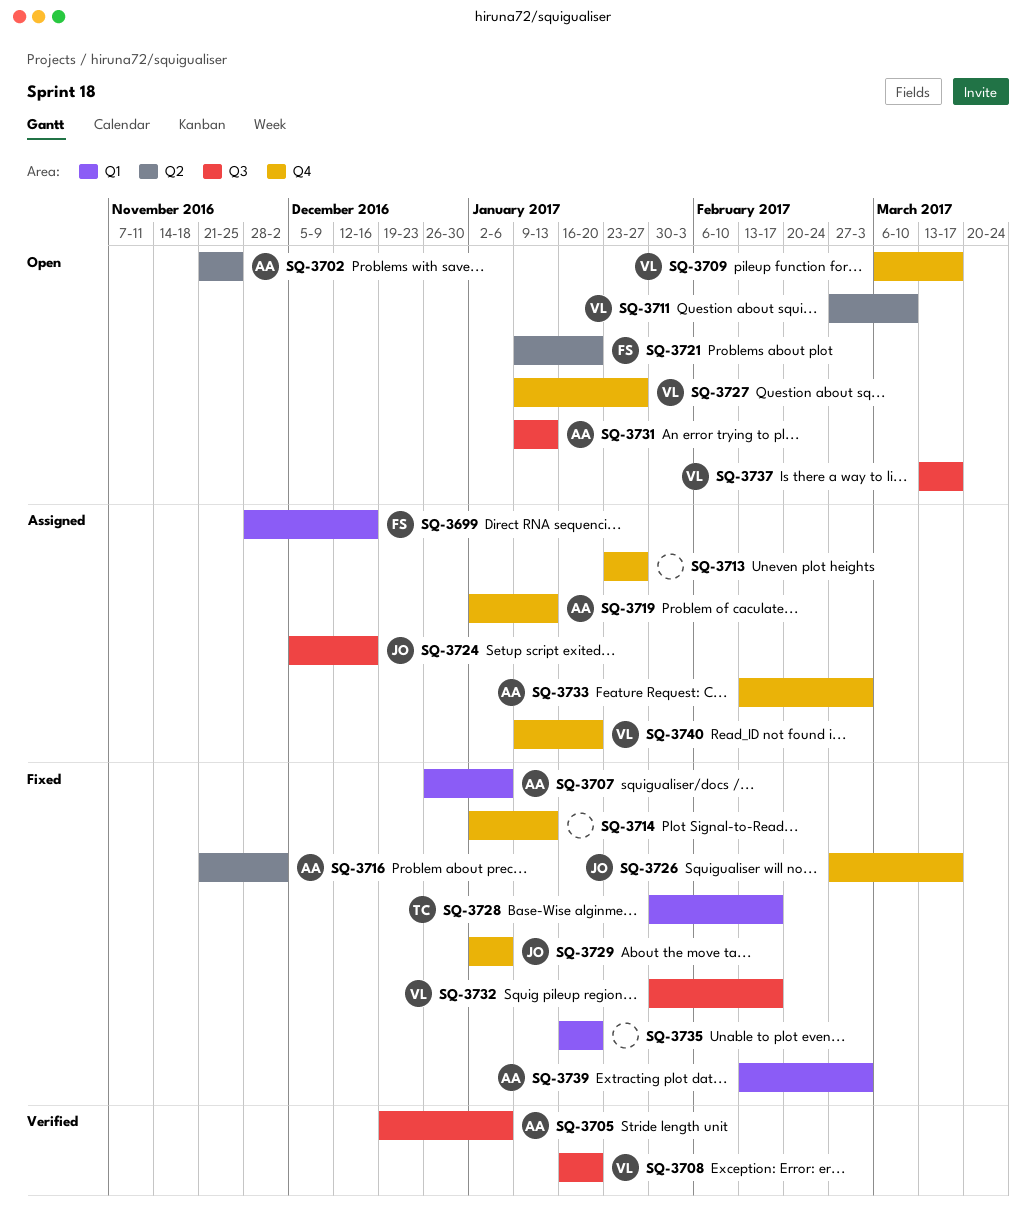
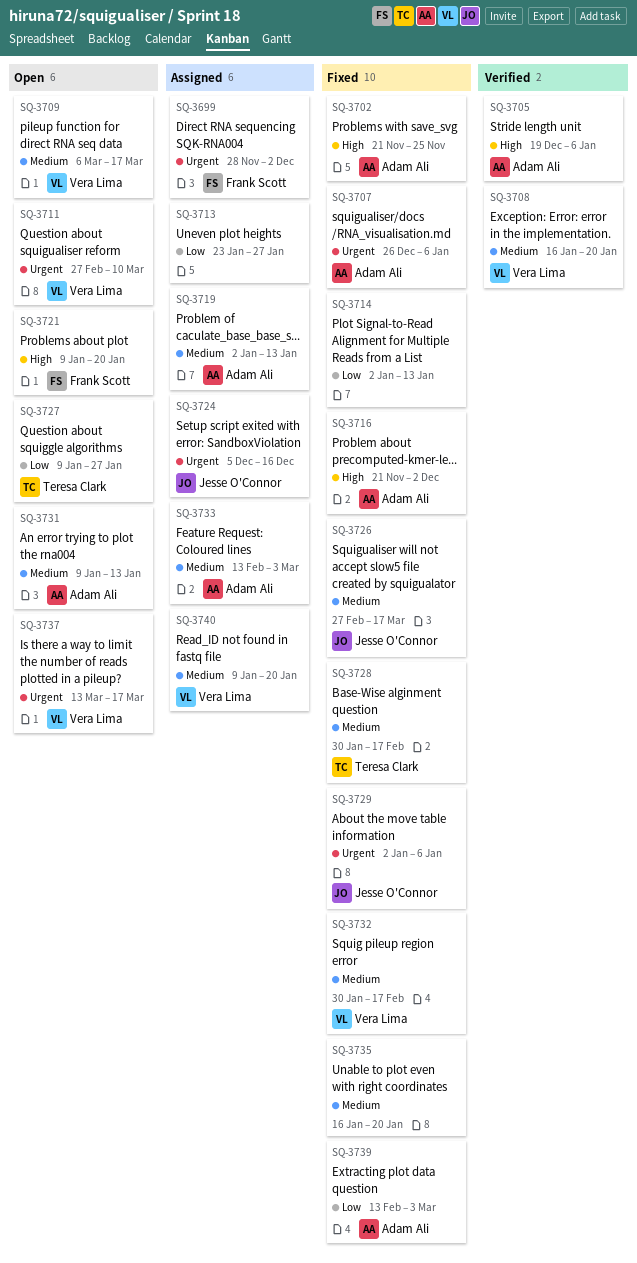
SQ-3699, due: Dec 16 -> Dec 2
SQ-3702, status: Open -> Fixed
SQ-3727, owner: Vera Lima -> Teresa Clark

